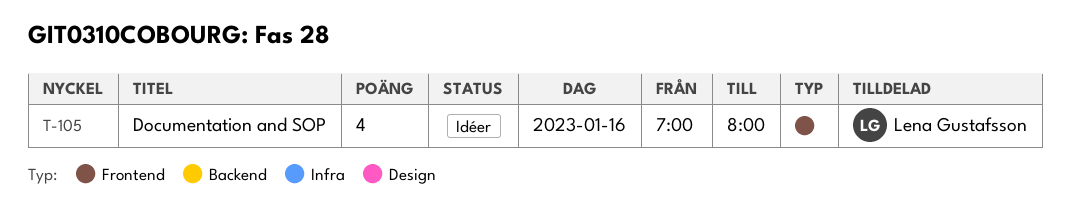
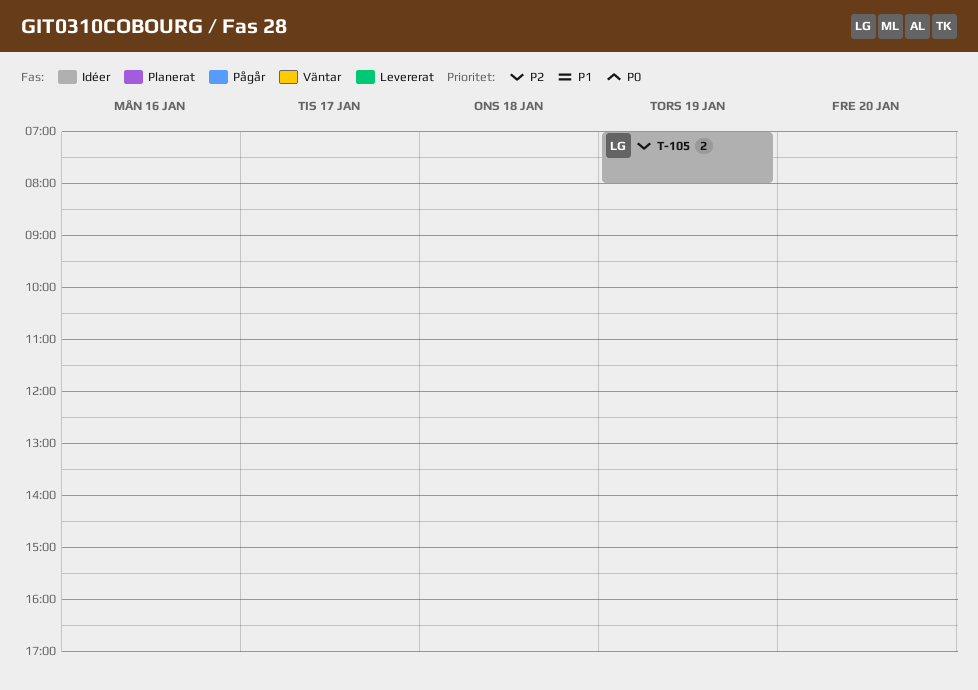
T-105, estimate: 4 -> 2
T-105, day: Jan 16 -> Jan 19

